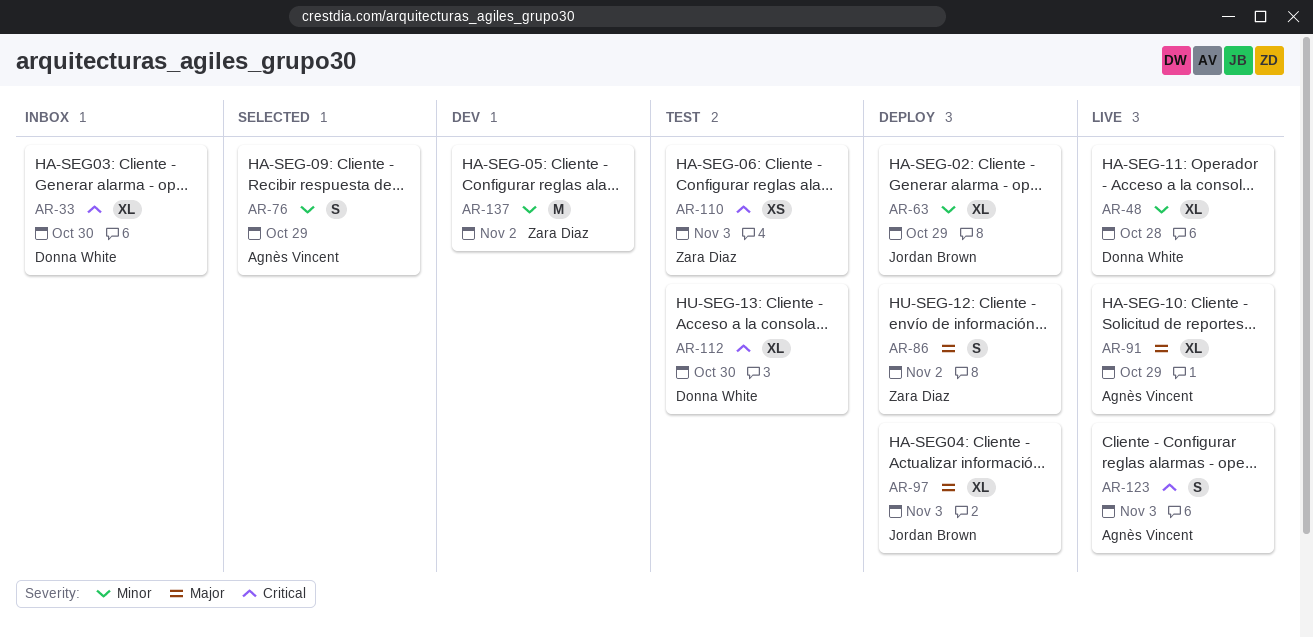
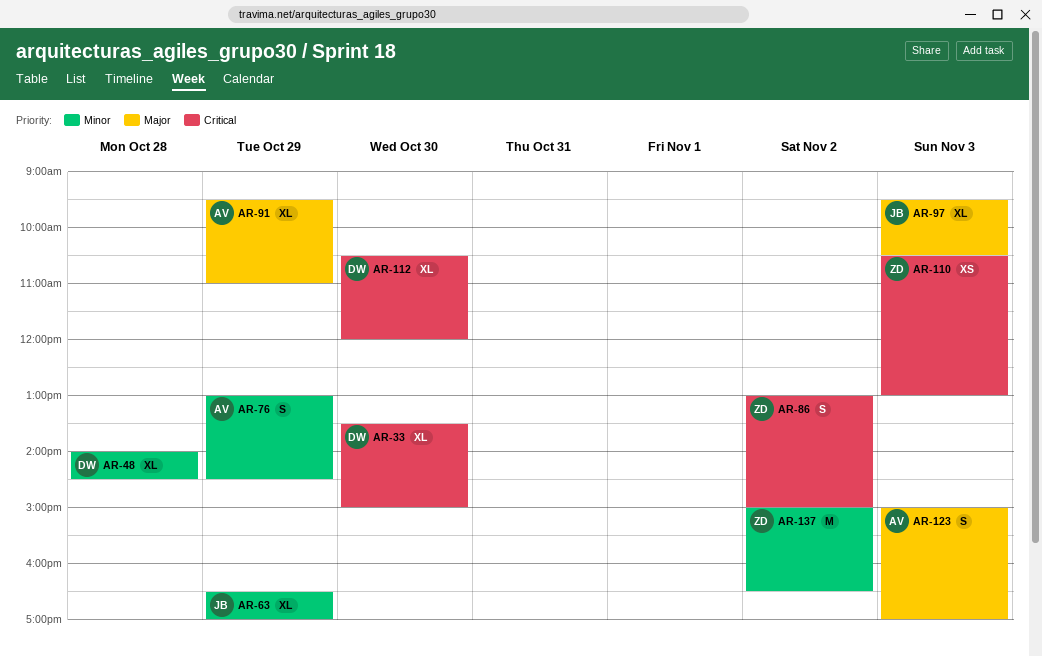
AR-86, priority: Major -> Critical
AR-123, priority: Critical -> Major

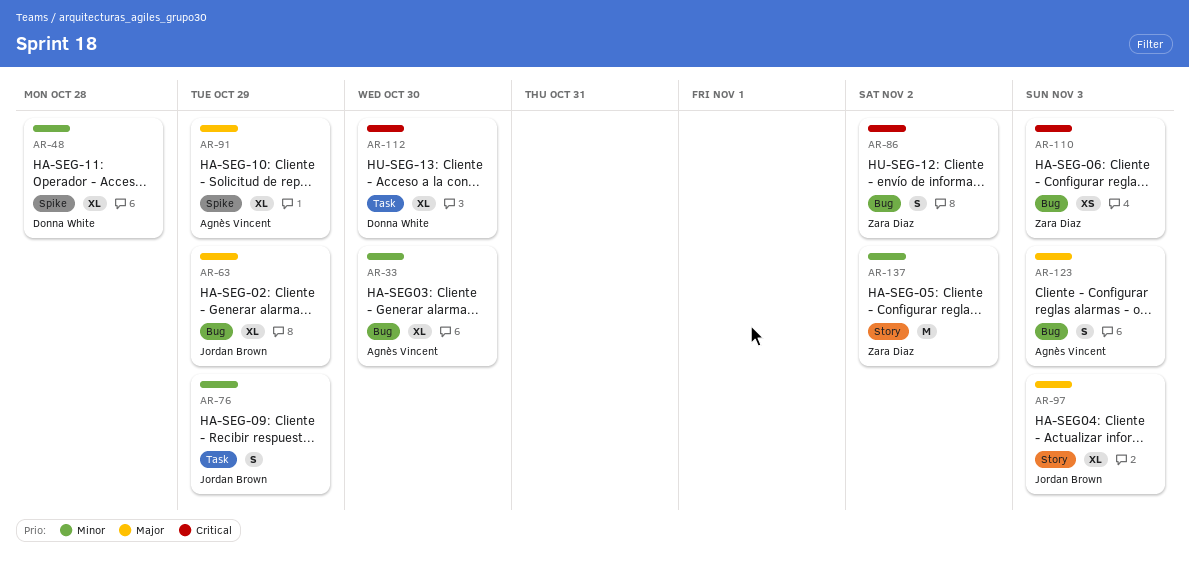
AR-33, owner: Donna White -> Agnès Vincent
AR-33, priority: Critical -> Minor
AR-63, priority: Minor -> Major
AR-76, owner: Agnès Vincent -> Jordan Brown

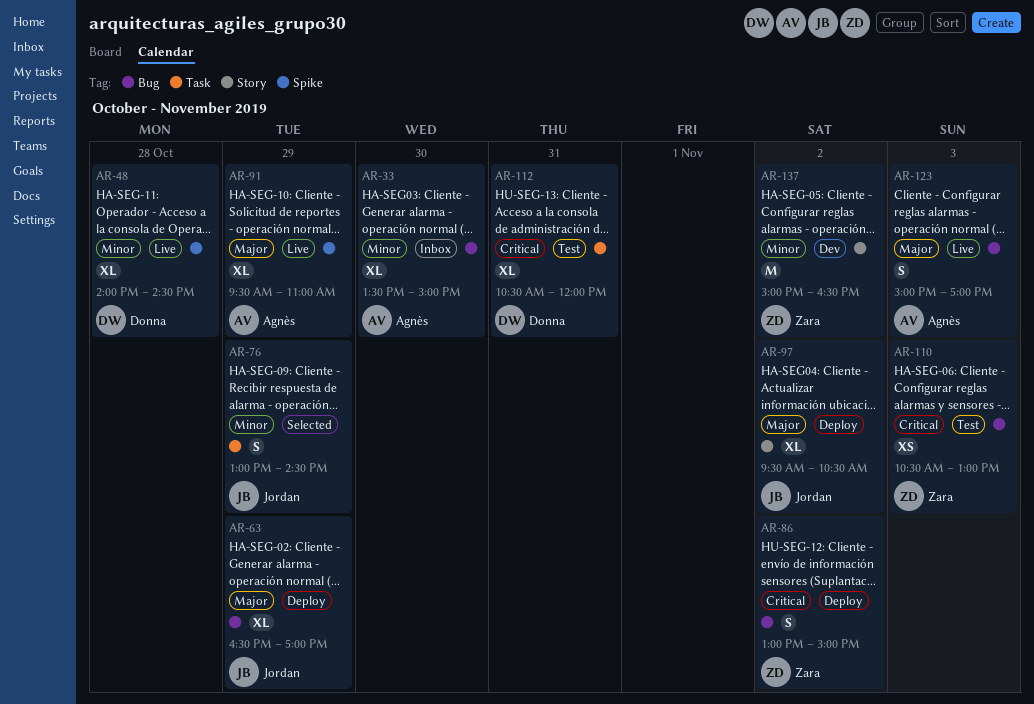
AR-97, day: Nov 3 -> Nov 2
AR-112, day: Oct 30 -> Oct 31

